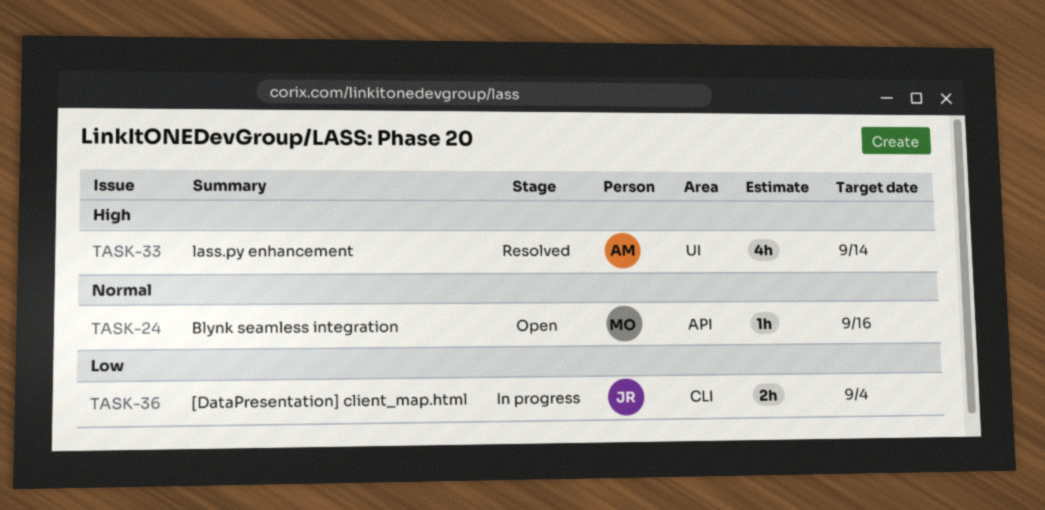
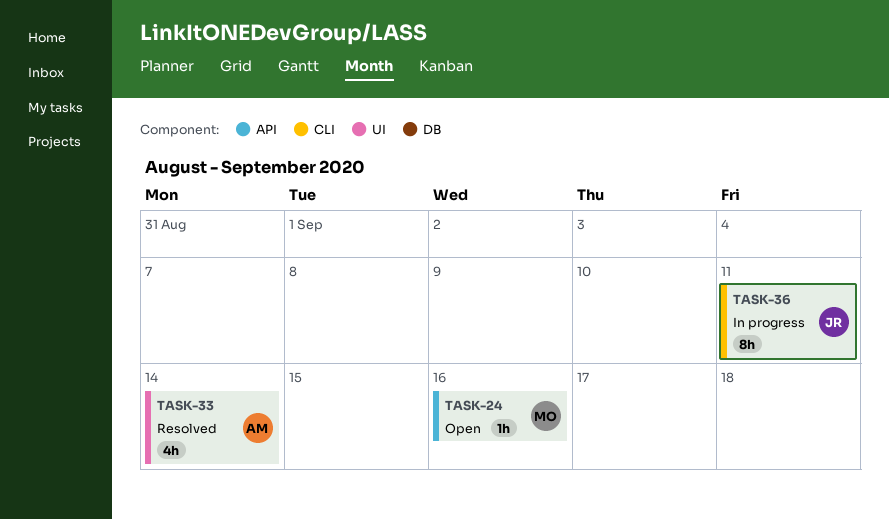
TASK-36, estimate: 2h -> 8h
TASK-36, due: Sep 4 -> Sep 11

